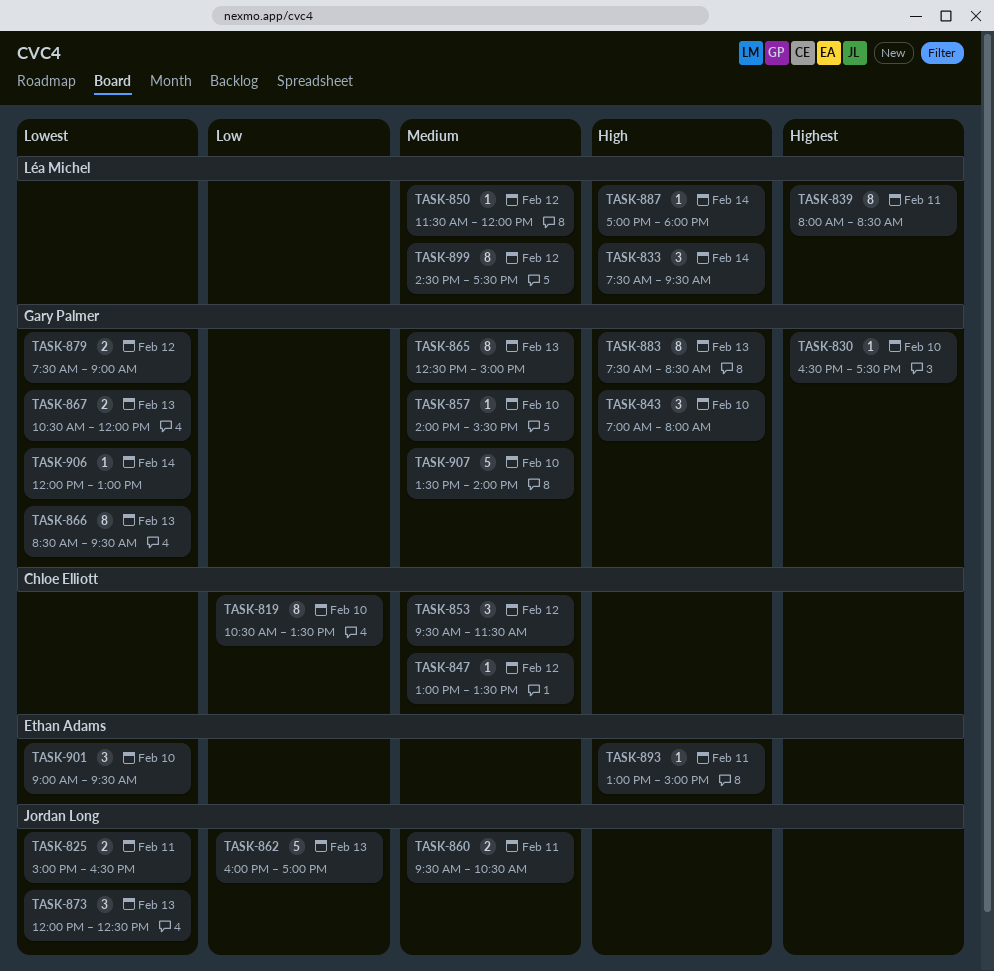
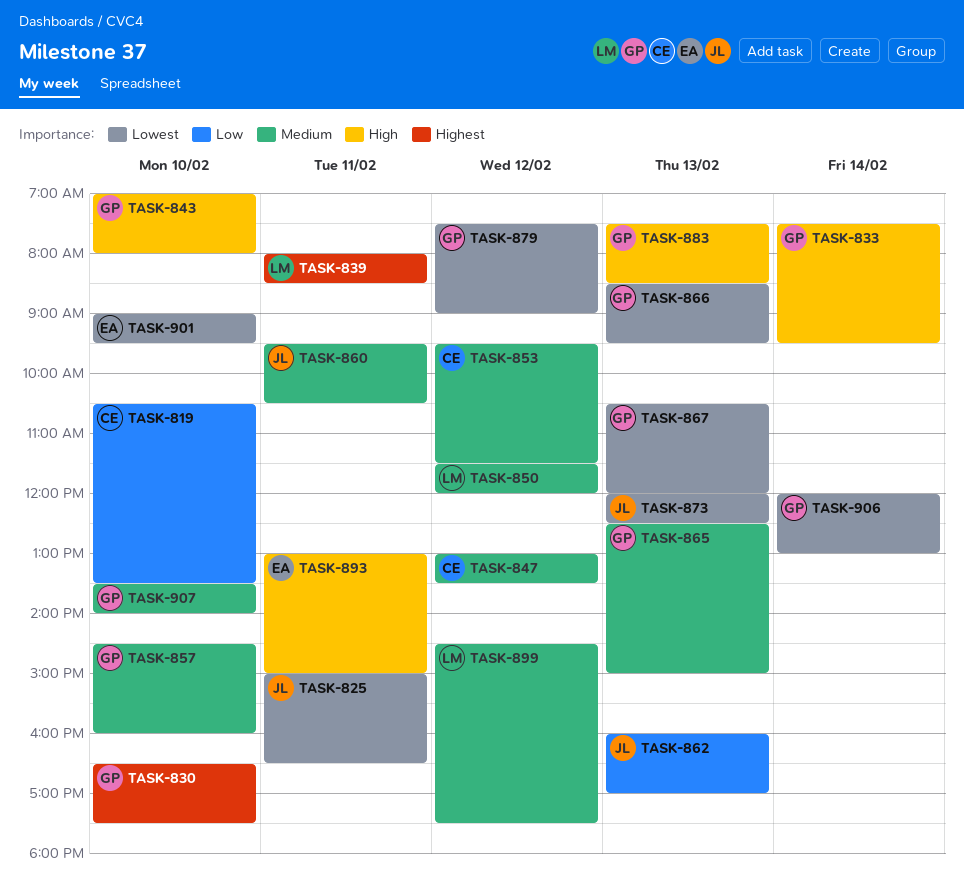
TASK-833, owner: Léa Michel -> Gary Palmer
TASK-857, begins: 14:00 -> 14:30
TASK-857, ends: 15:30 -> 16:00
TASK-887: present -> none

